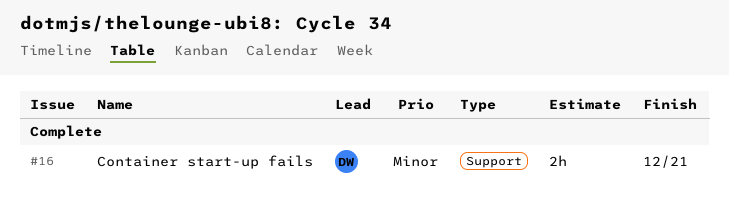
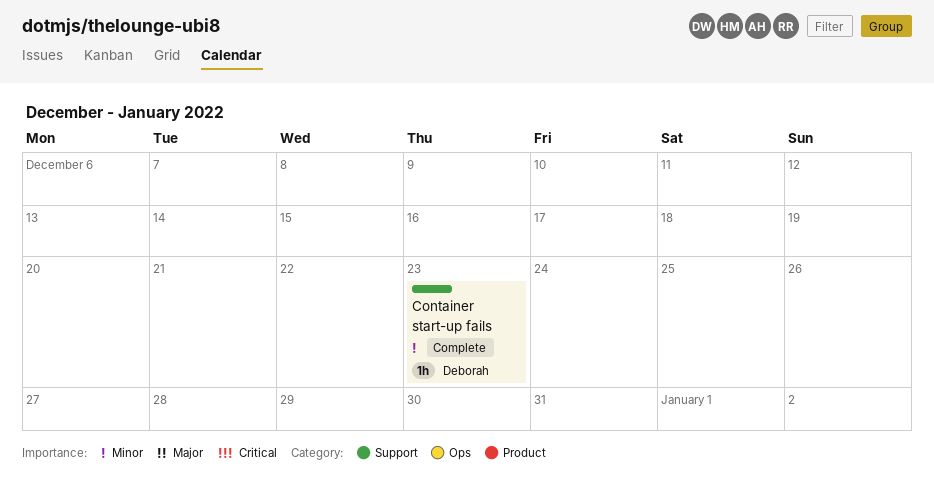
Container start-up fails, estimate: 2h -> 1h
Container start-up fails, due: Dec 21 -> Dec 23

